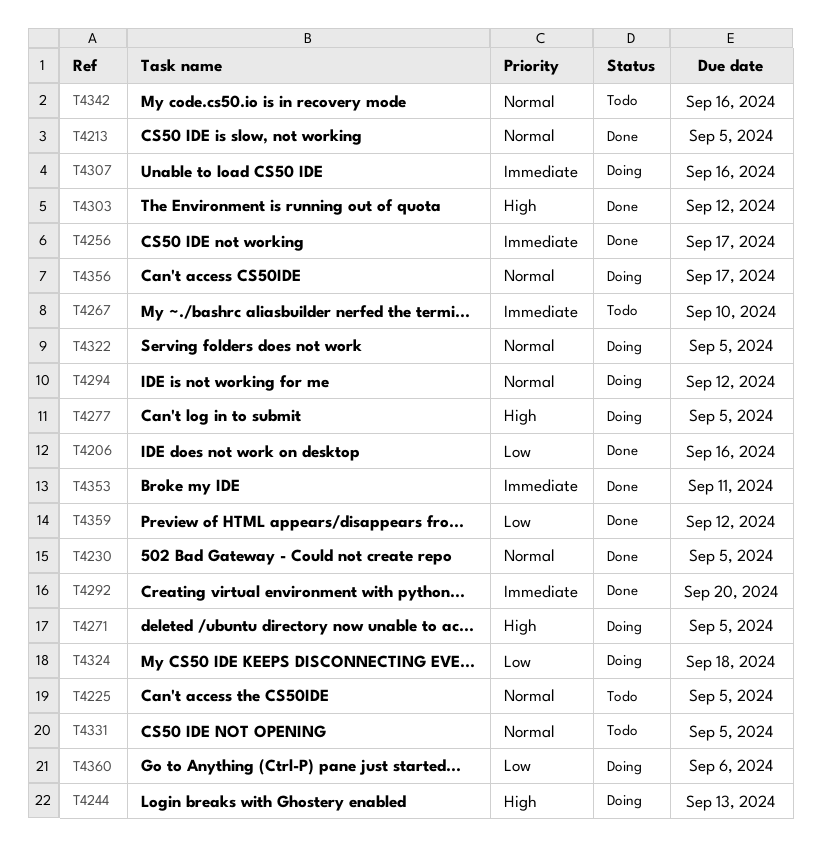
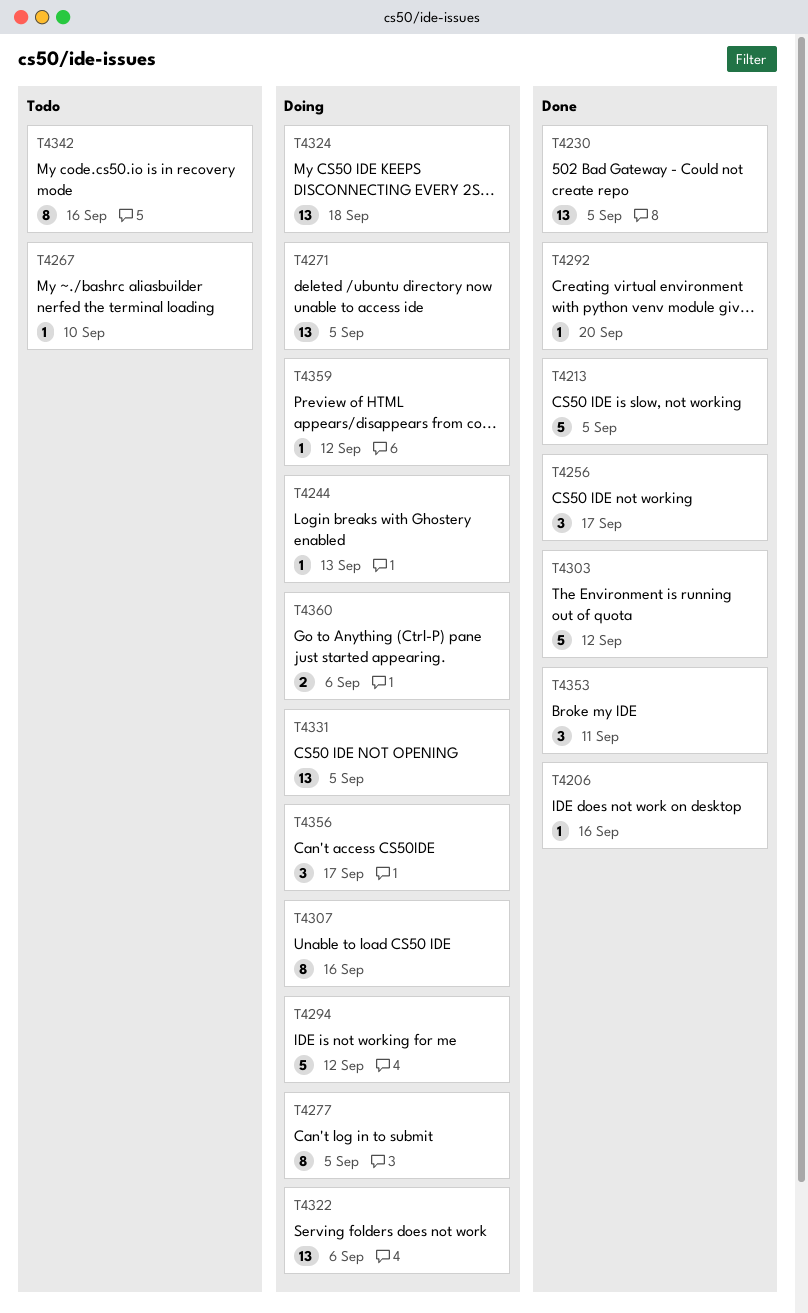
T4225: present -> none
T4322, due: Sep 5 -> Sep 6
T4331, status: Todo -> Doing
T4359, status: Done -> Doing

